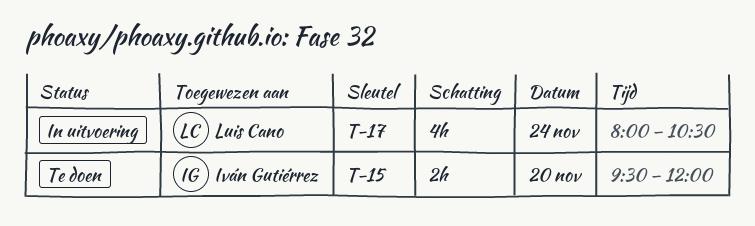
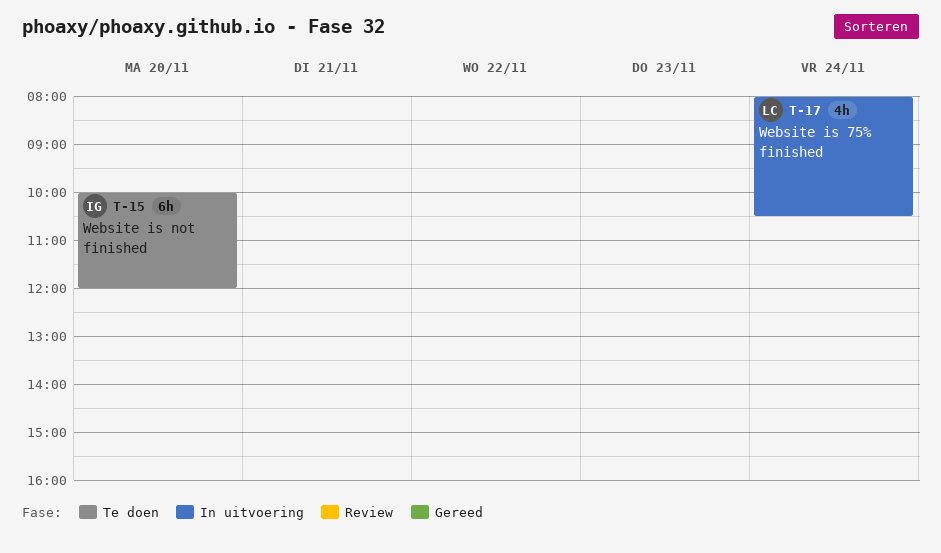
T-15, estimate: 2h -> 6h
T-15, begins: 09:30 -> 10:00

